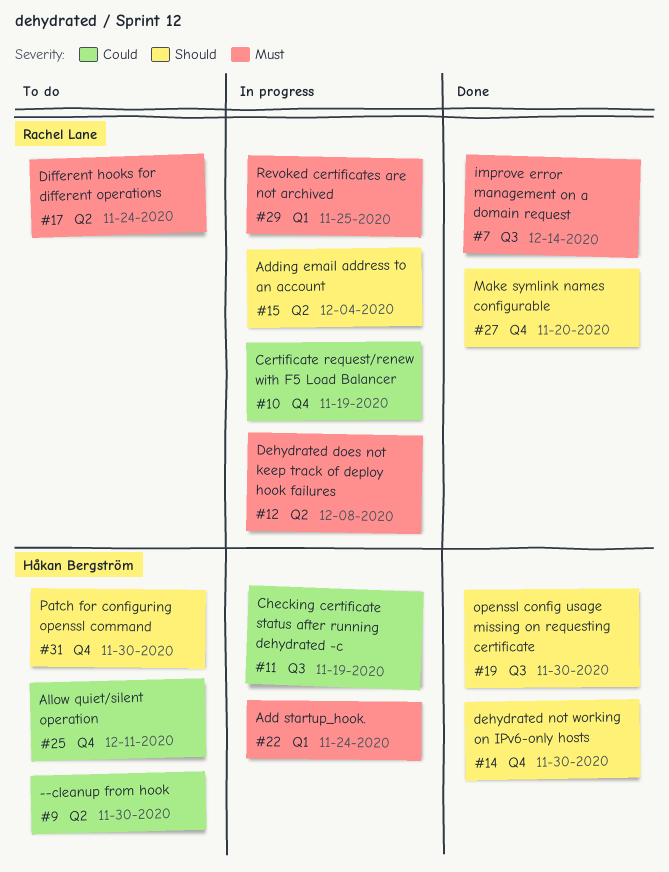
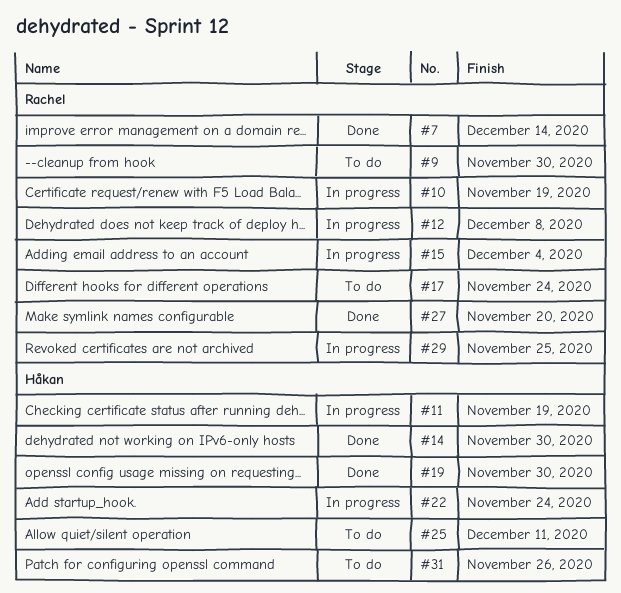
#9, owner: Håkan Bergström -> Rachel Lane
#31, due: Nov 30 -> Nov 26

